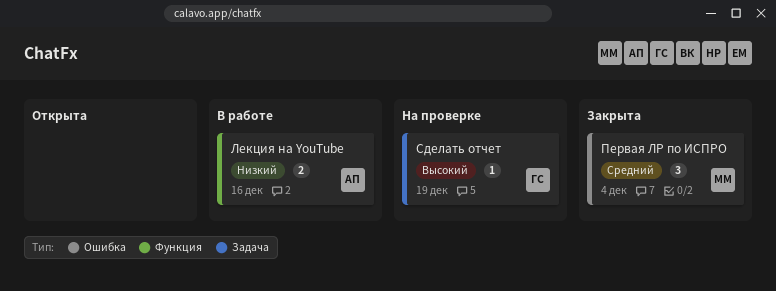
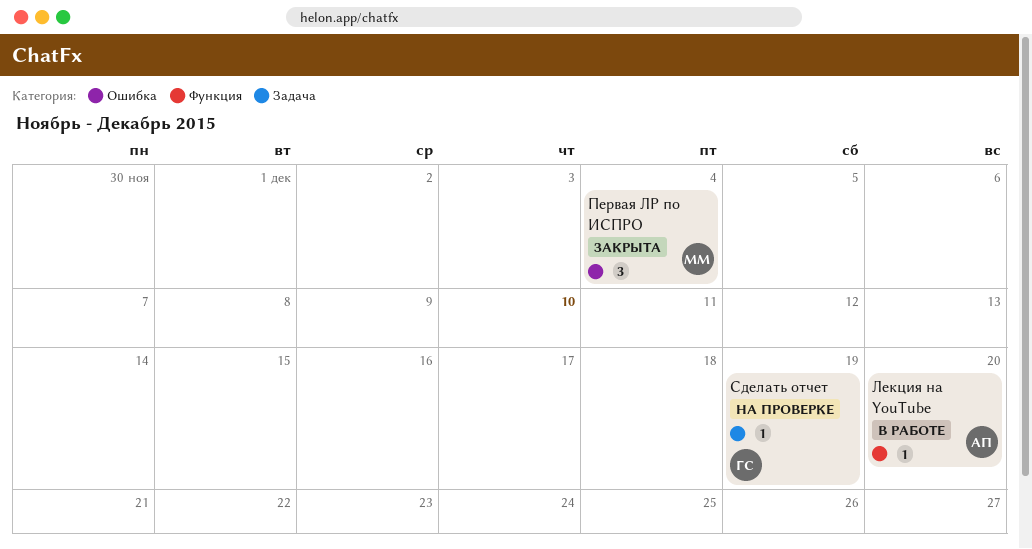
Лекция на YouTube, estimate: 2 -> 1
Лекция на YouTube, due: Dec 16 -> Dec 20

